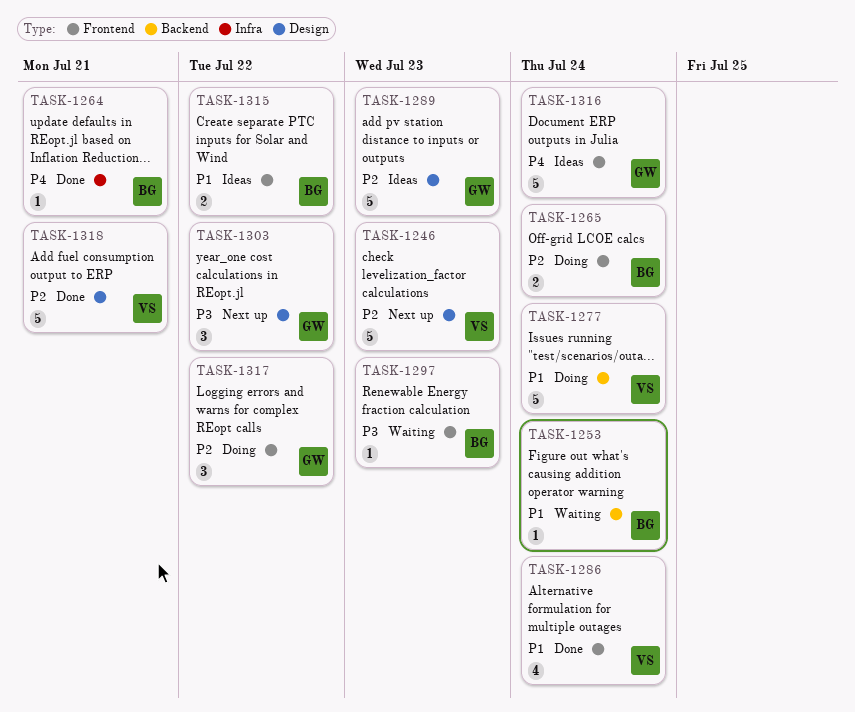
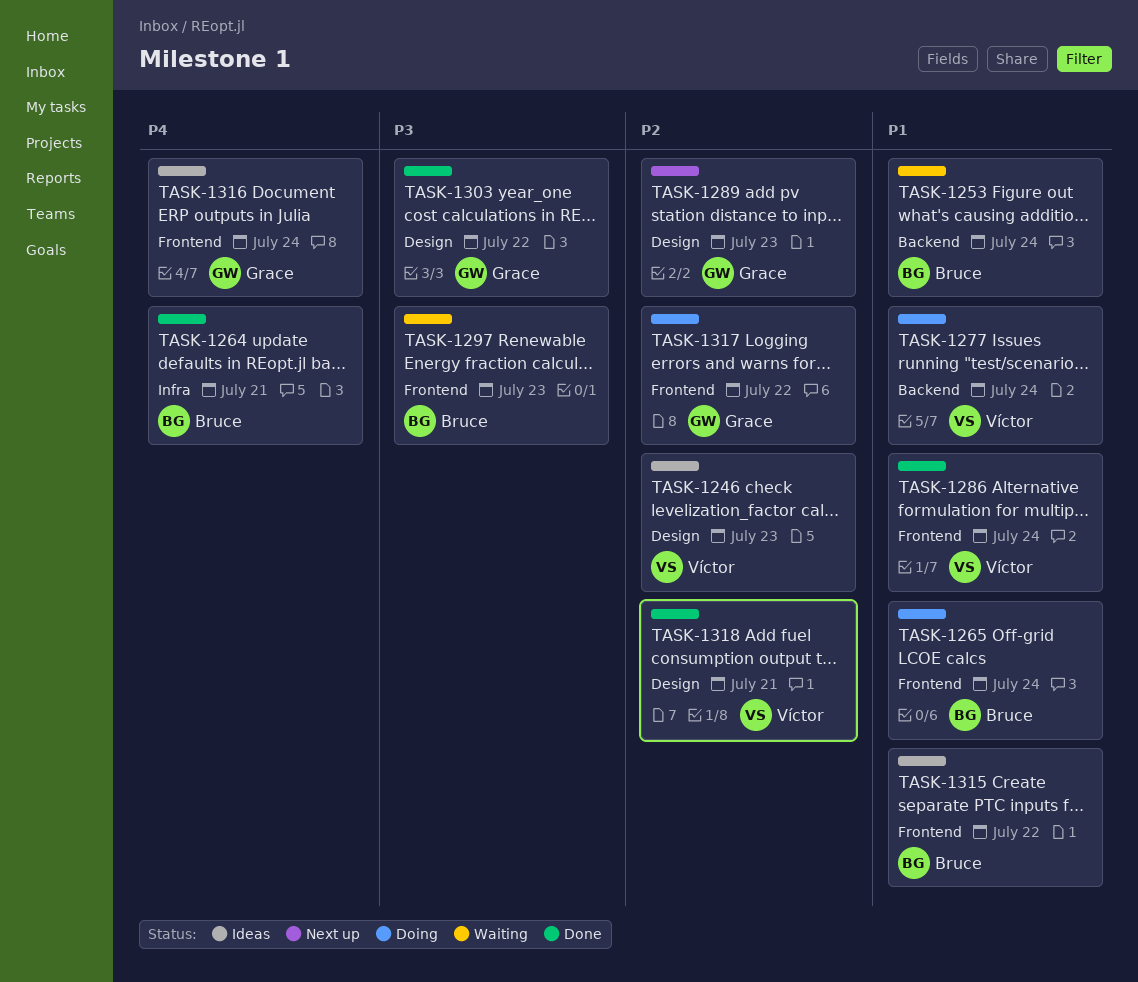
TASK-1246, status: Next up -> Ideas
TASK-1265, priority: P2 -> P1
TASK-1289, status: Ideas -> Next up
TASK-1303, status: Next up -> Done

